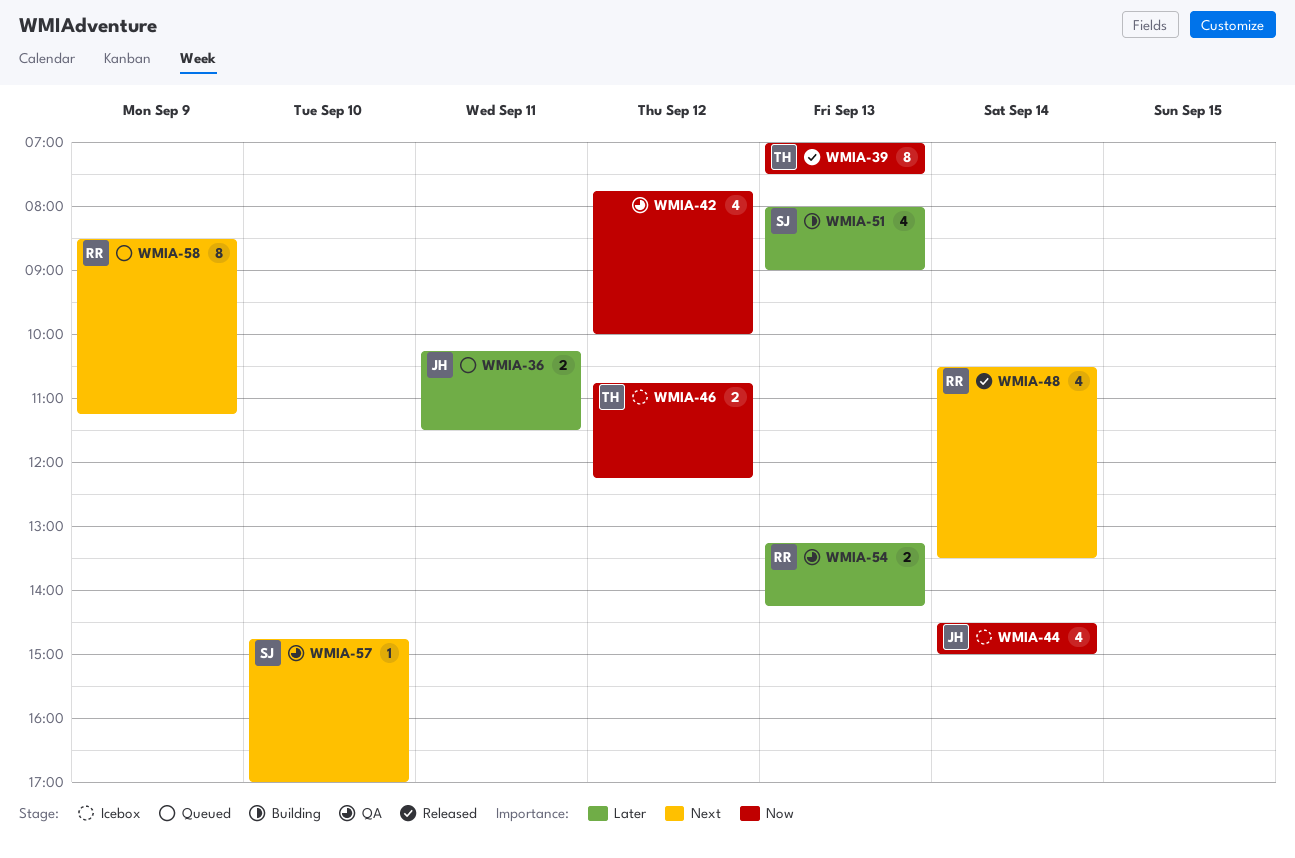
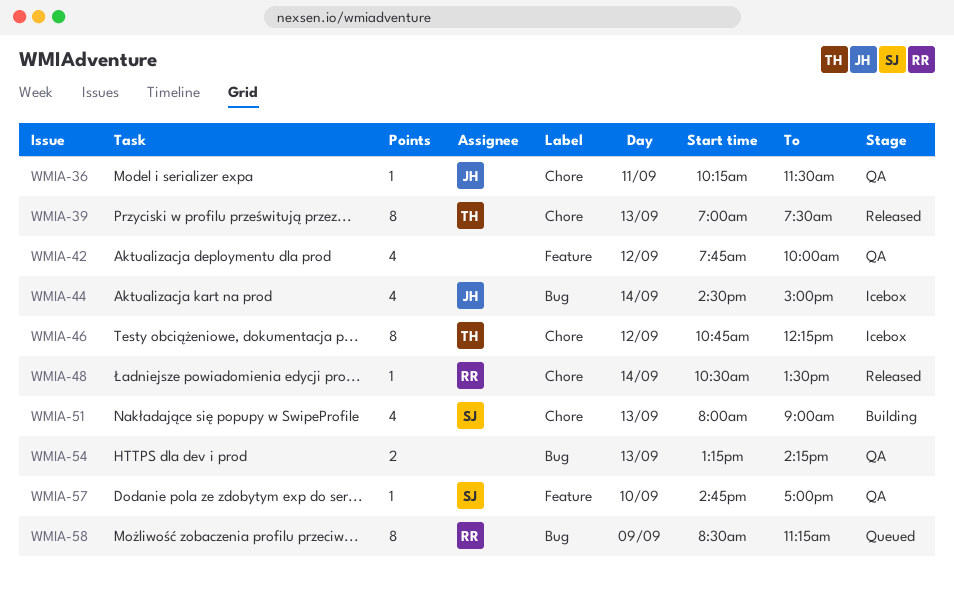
WMIA-36, status: Queued -> QA
WMIA-36, estimate: 2 -> 1
WMIA-46, estimate: 2 -> 8
WMIA-48, estimate: 4 -> 1
WMIA-54, owner: RR -> none

